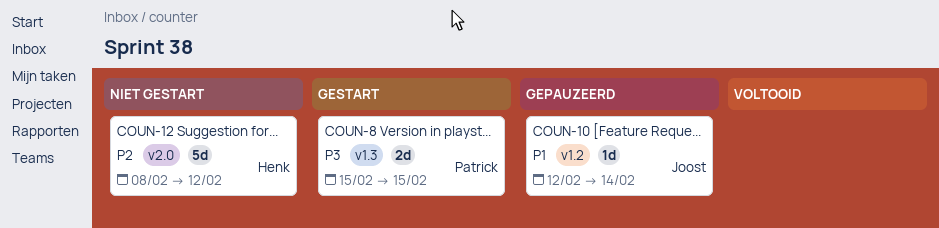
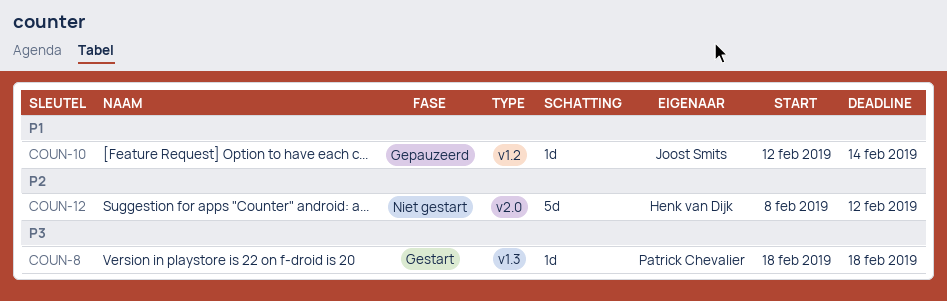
COUN-8, estimate: 2d -> 1d
COUN-8, start: Feb 15 -> Feb 18
COUN-8, due: Feb 15 -> Feb 18

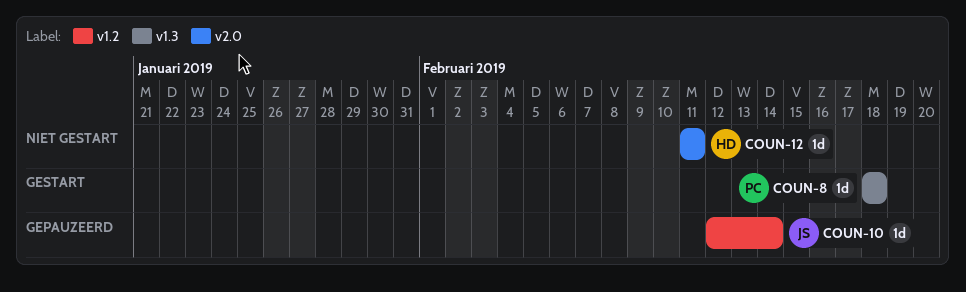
COUN-12, estimate: 5d -> 1d
COUN-12, start: Feb 8 -> Feb 11
COUN-12, due: Feb 12 -> Feb 11

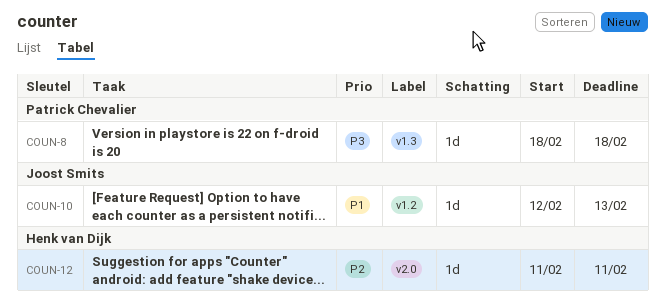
COUN-10, due: Feb 14 -> Feb 13

